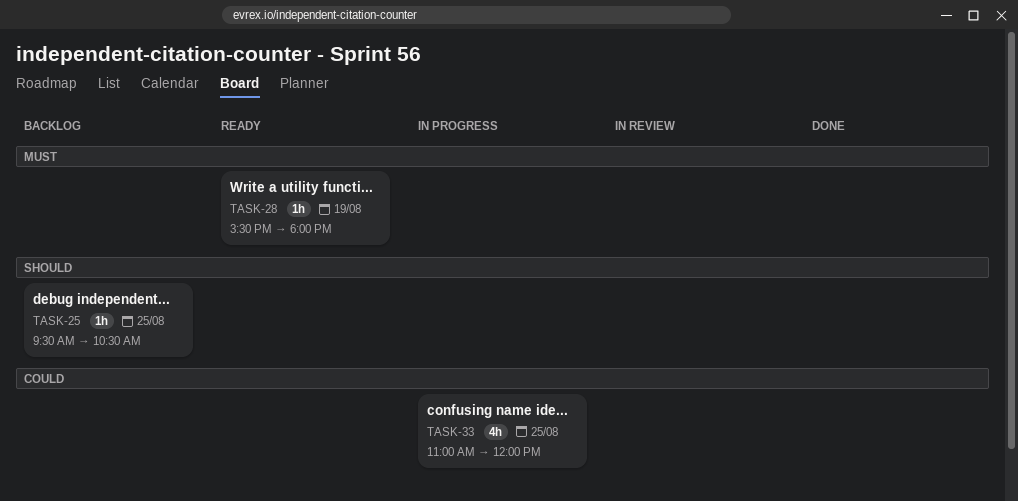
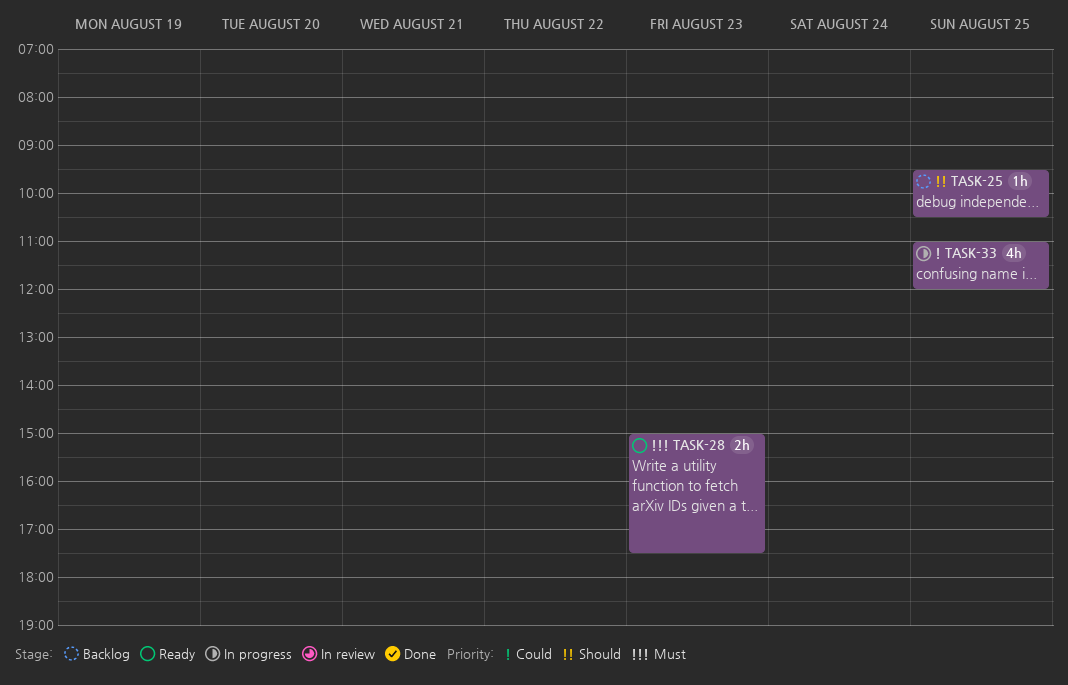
TASK-28, estimate: 1h -> 2h
TASK-28, day: Aug 19 -> Aug 23
TASK-28, begins: 15:30 -> 15:00
TASK-28, ends: 18:00 -> 17:30

